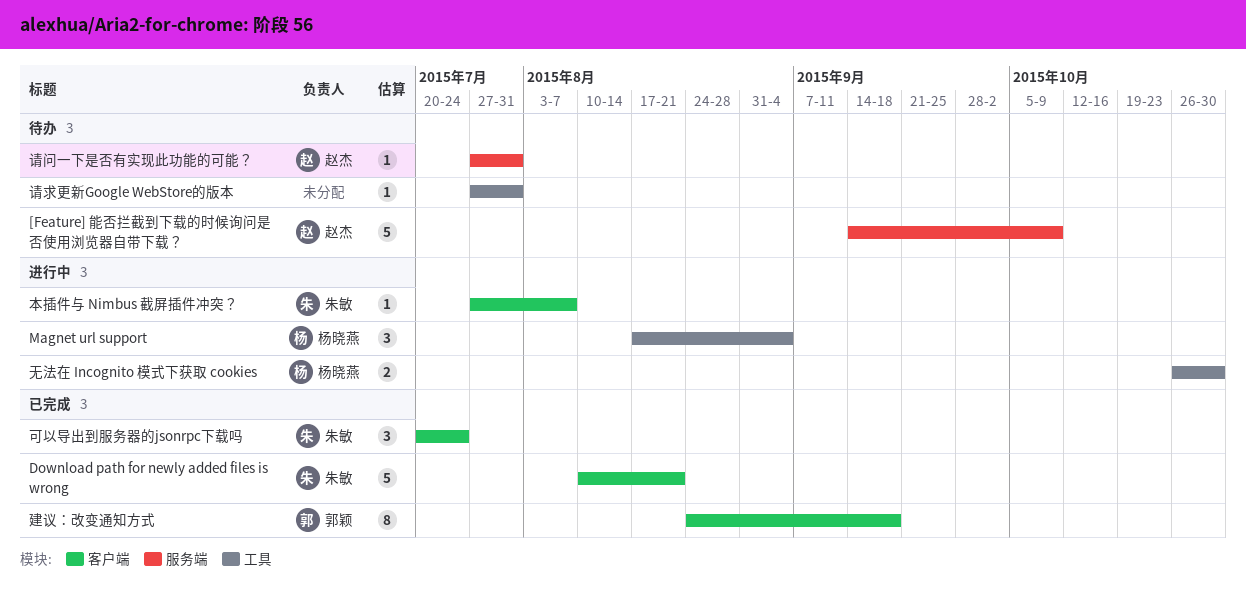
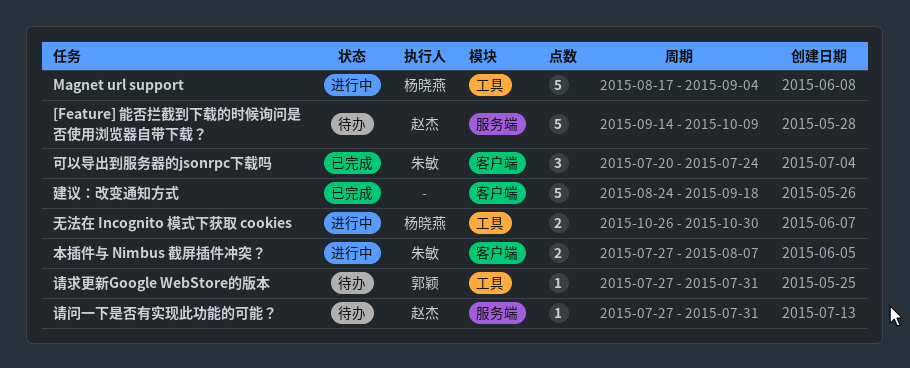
Download path for newly added files is wrong: present -> none
Magnet url support, estimate: 3 -> 5
建议：改变通知方式, owner: 郭颖 -> none
建议：改变通知方式, estimate: 8 -> 5
本插件与 Nimbus 截屏插件冲突？, estimate: 1 -> 2
请求更新Google WebStore的版本, owner: none -> 郭颖

